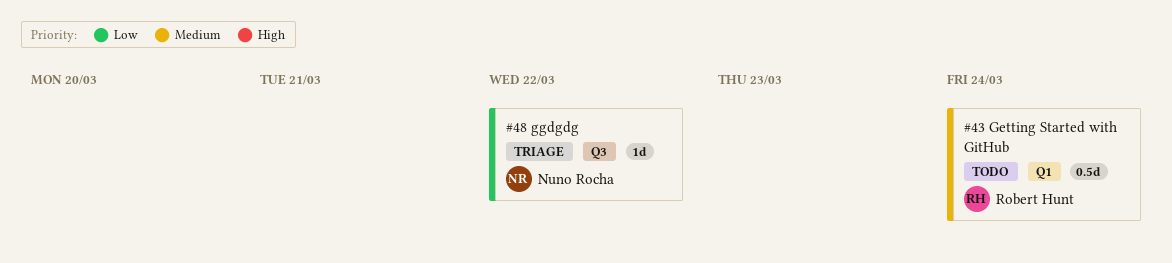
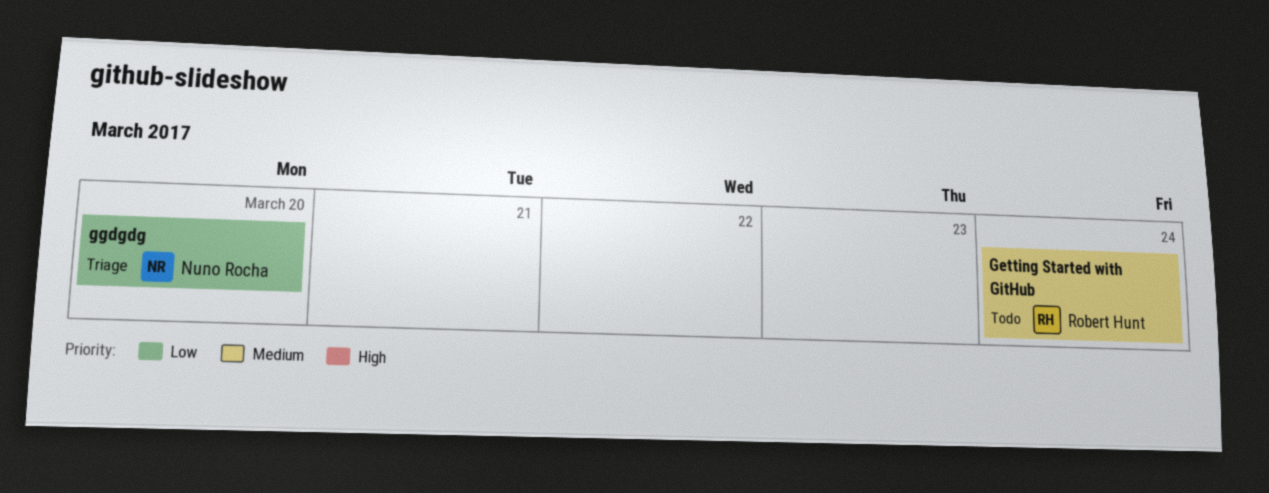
ggdgdg, due: Mar 22 -> Mar 20

